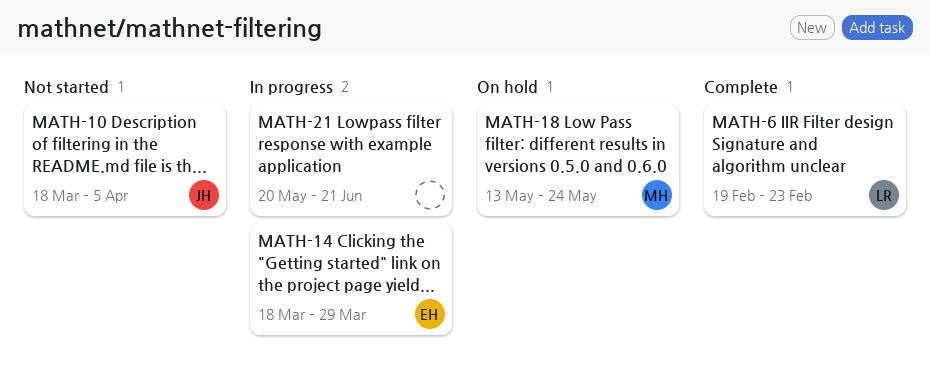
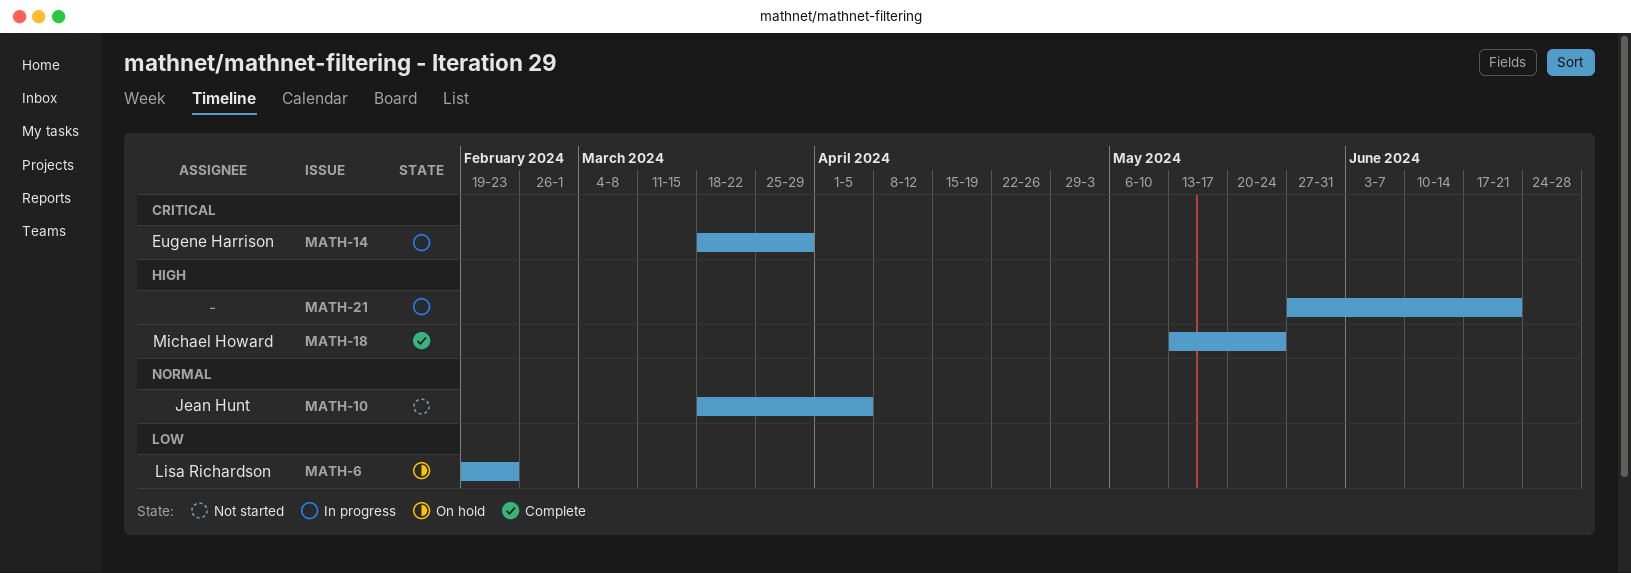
MATH-6, status: Complete -> On hold
MATH-18, status: On hold -> Complete
MATH-21, start: May 20 -> May 27

